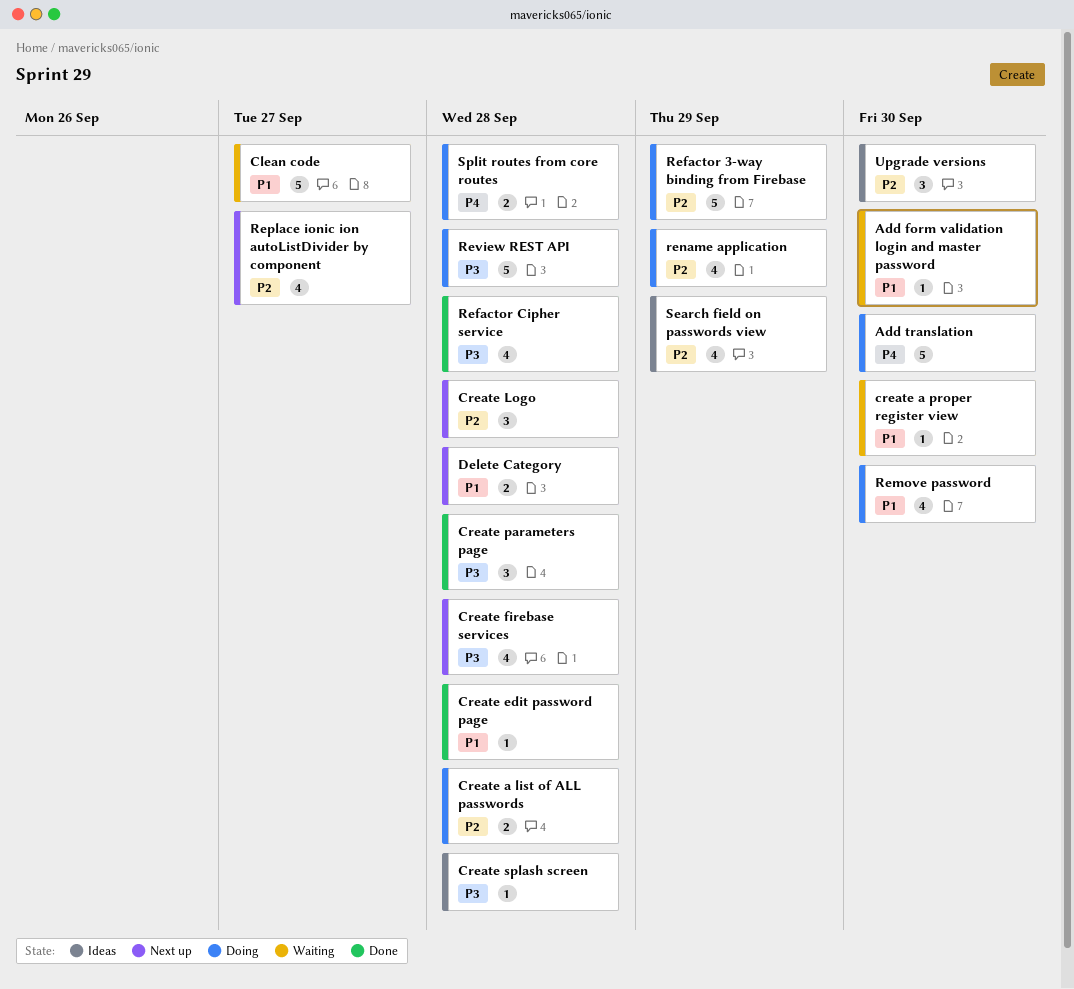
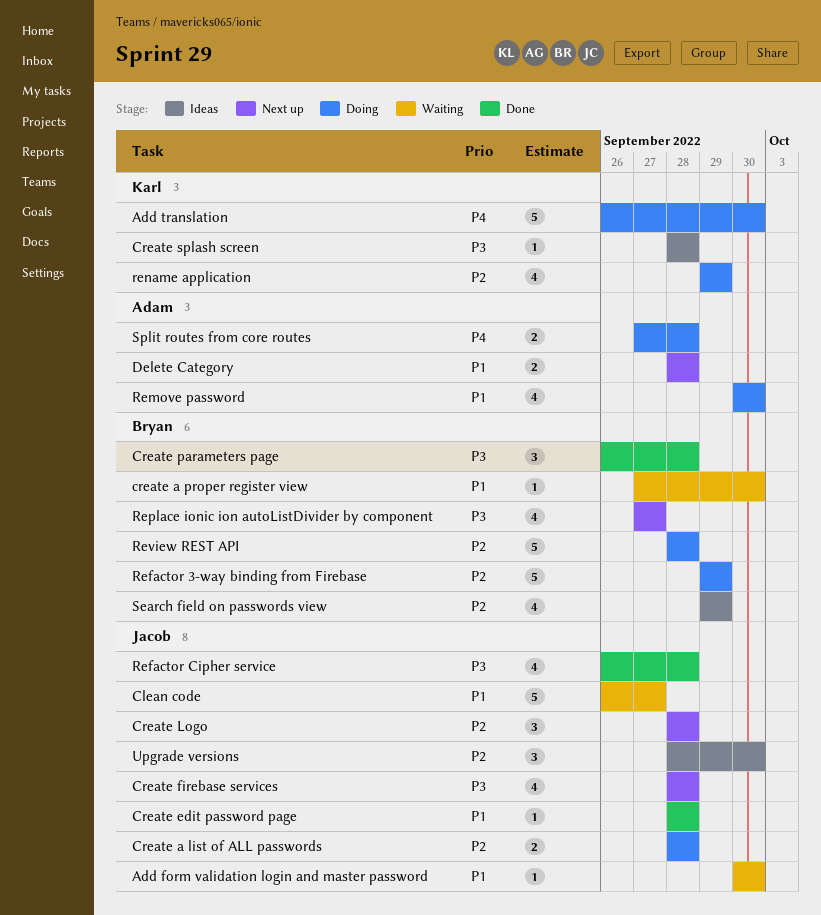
Replace ionic ion autoListDivider by component, priority: P2 -> P3
Review REST API, priority: P3 -> P2

